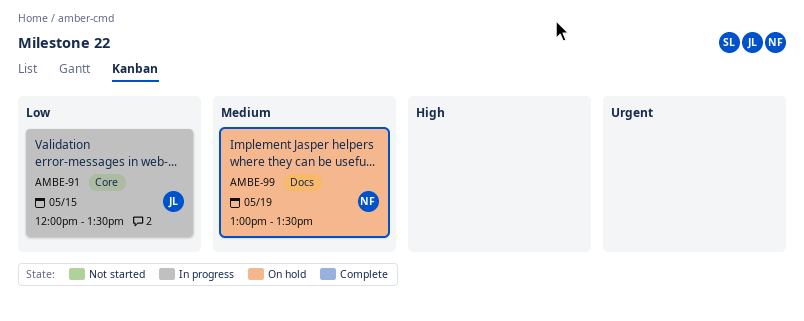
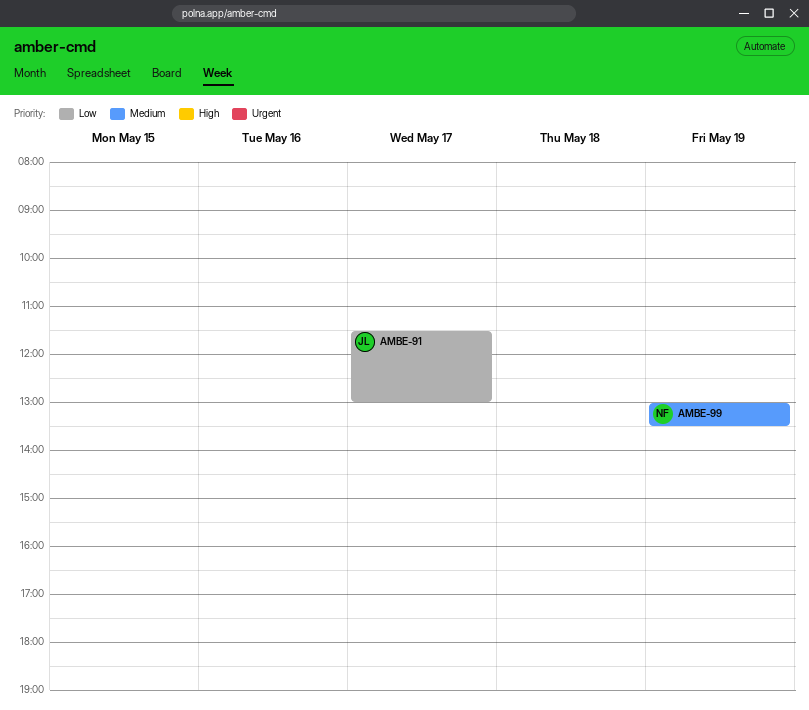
AMBE-91, day: May 15 -> May 17
AMBE-91, begins: 12:00 -> 11:30
AMBE-91, ends: 13:30 -> 13:00

